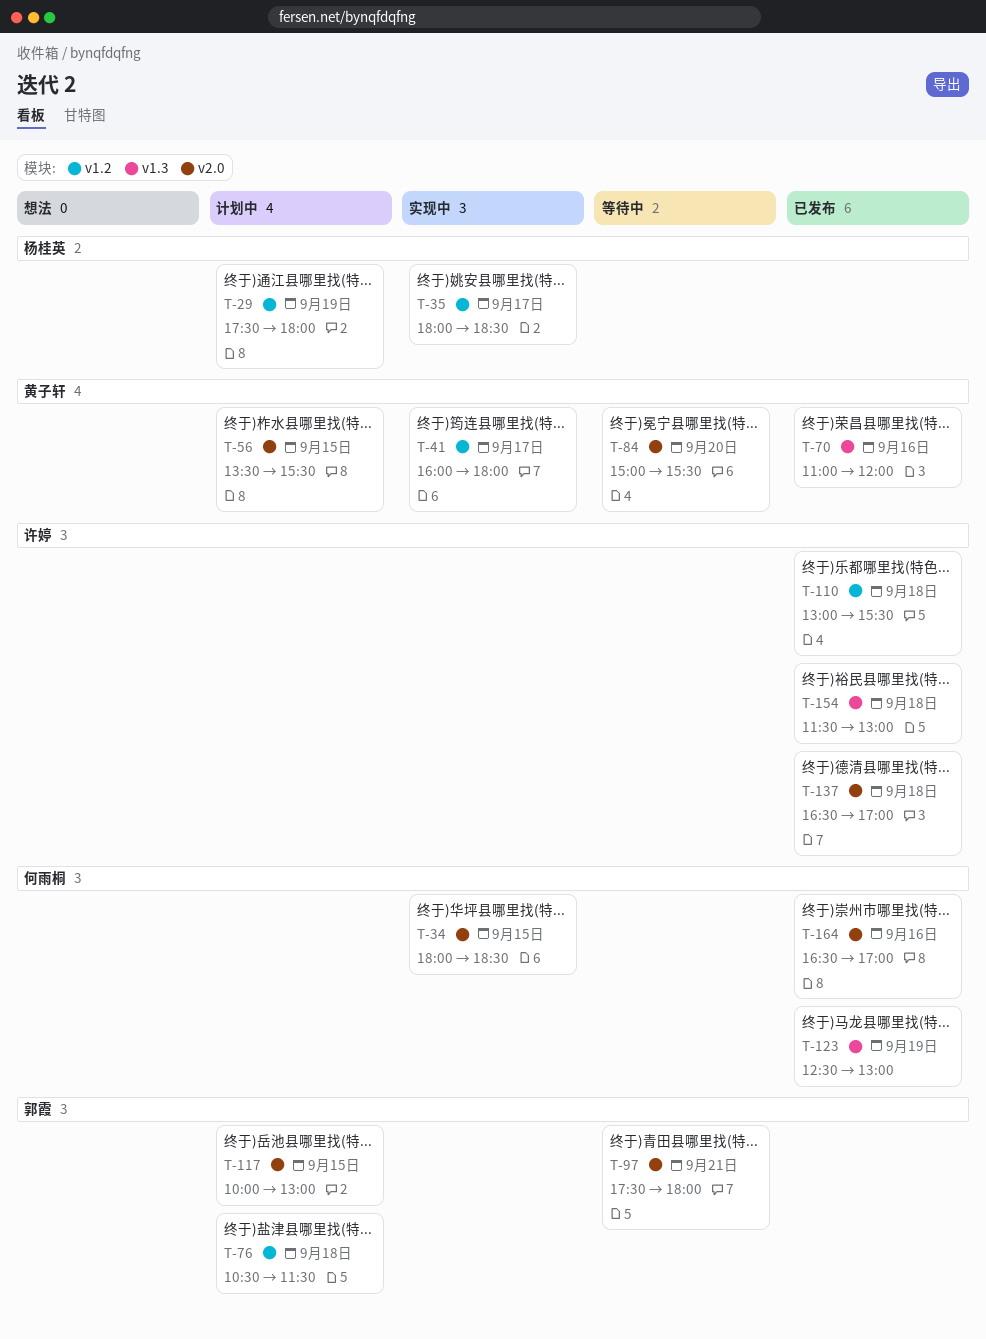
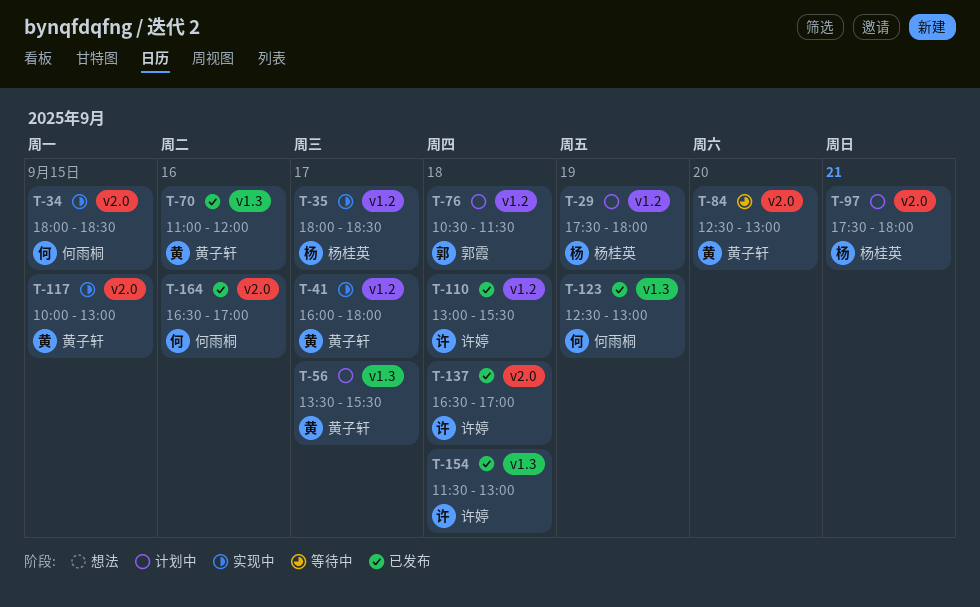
T-56, label: v2.0 -> v1.3
T-56, day: Sep 15 -> Sep 17
T-84, begins: 15:00 -> 12:30
T-84, ends: 15:30 -> 13:00
T-97, status: 等待中 -> 计划中
T-97, owner: 郭霞 -> 杨桂英
T-117, status: 计划中 -> 实现中
T-117, owner: 郭霞 -> 黄子轩

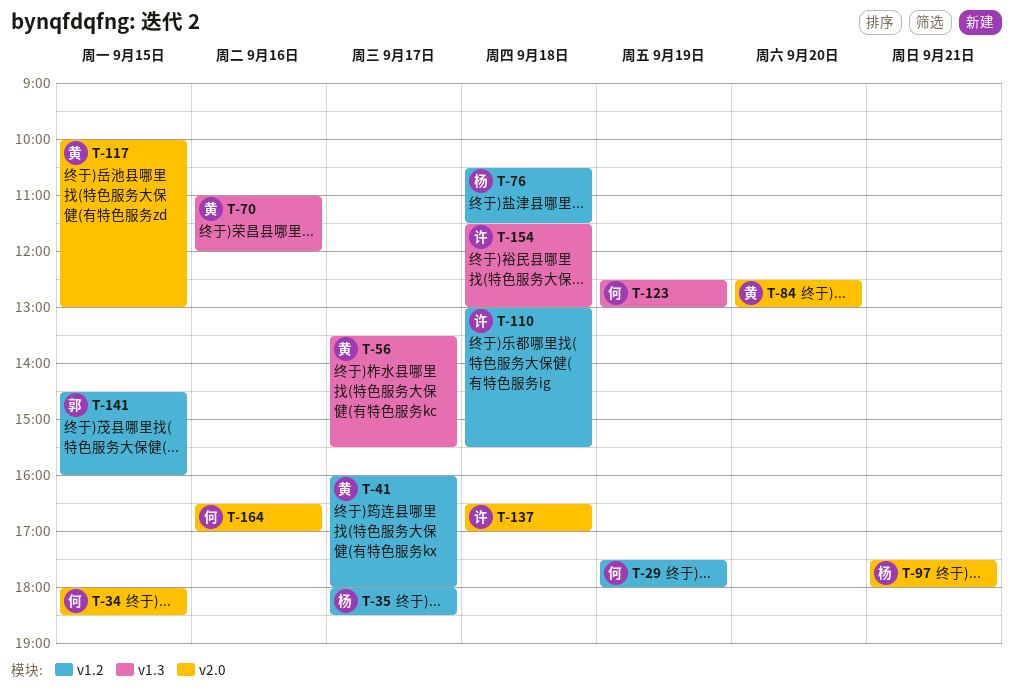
T-29, owner: 杨桂英 -> 何雨桐
T-76, owner: 郭霞 -> 杨桂英
T-141: none -> present

